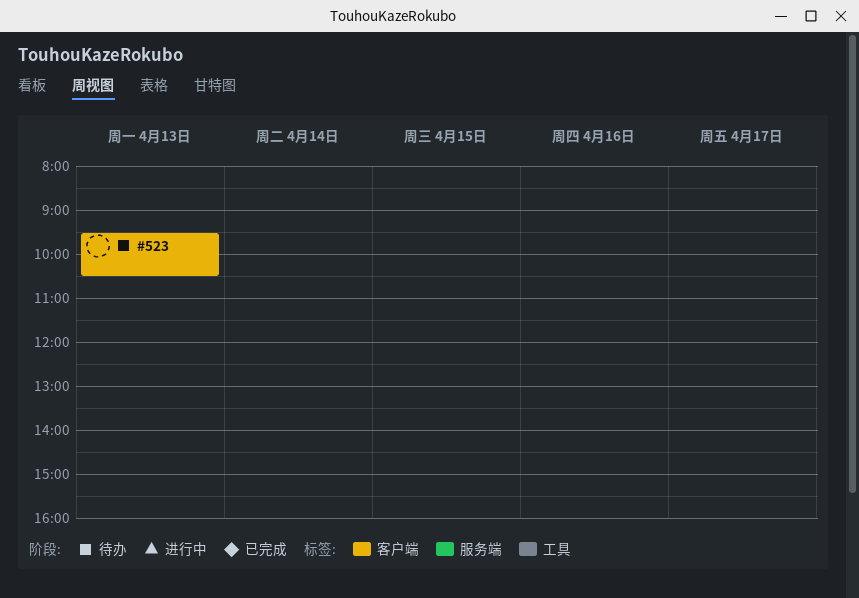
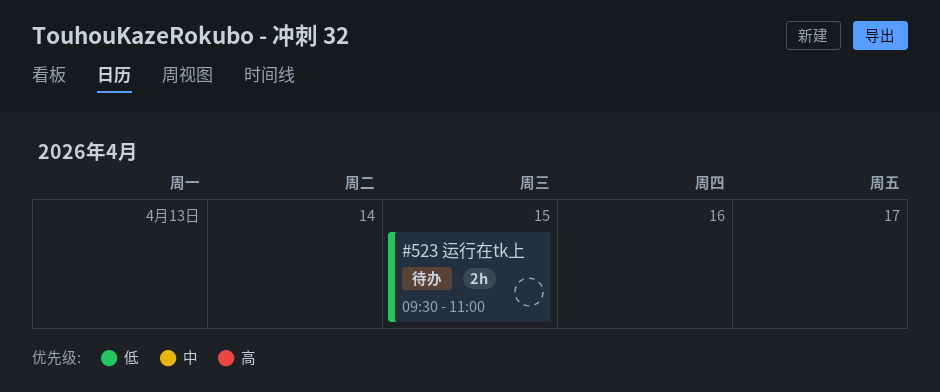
#523, day: Apr 13 -> Apr 15
#523, ends: 10:30 -> 11:00

